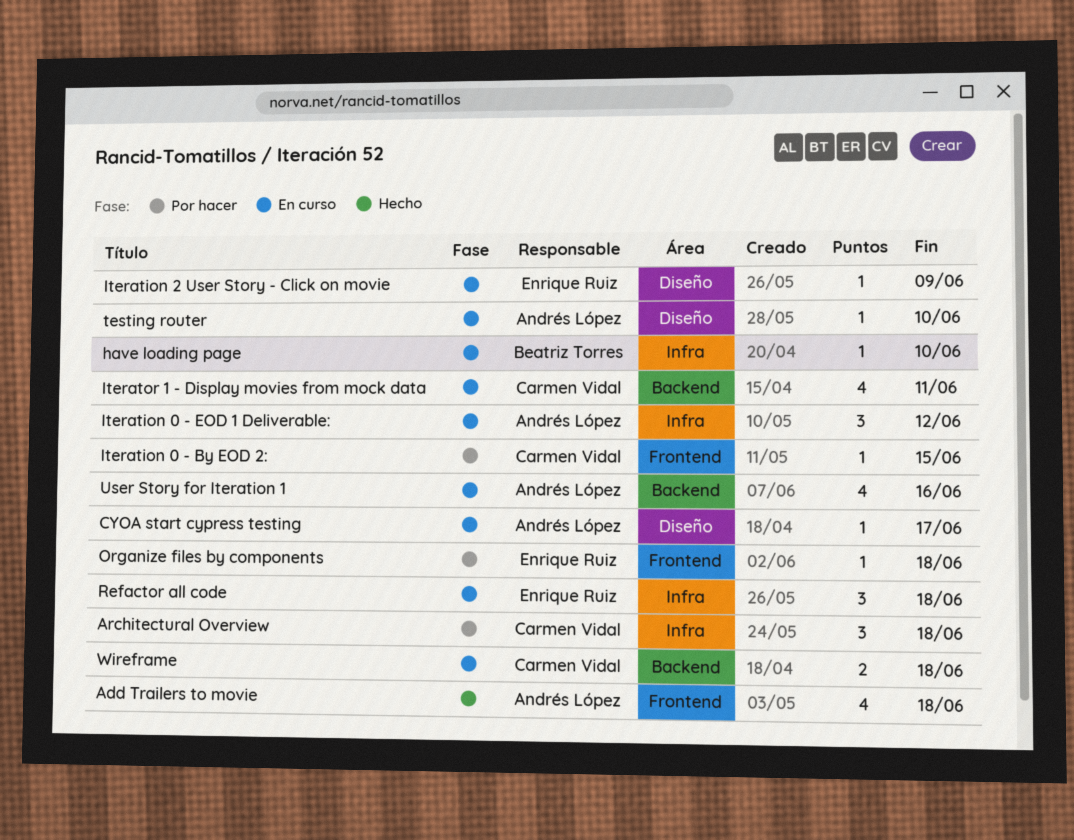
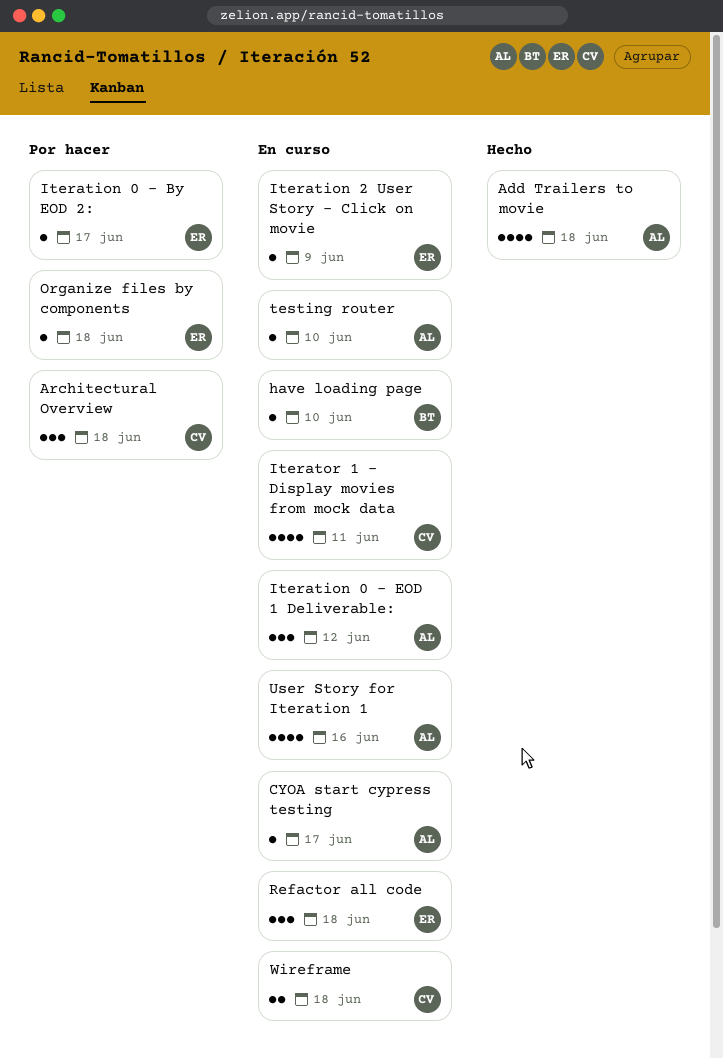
Iteration 0 - By EOD 2:, owner: Carmen Vidal -> Enrique Ruiz
Iteration 0 - By EOD 2:, due: Jun 15 -> Jun 17

